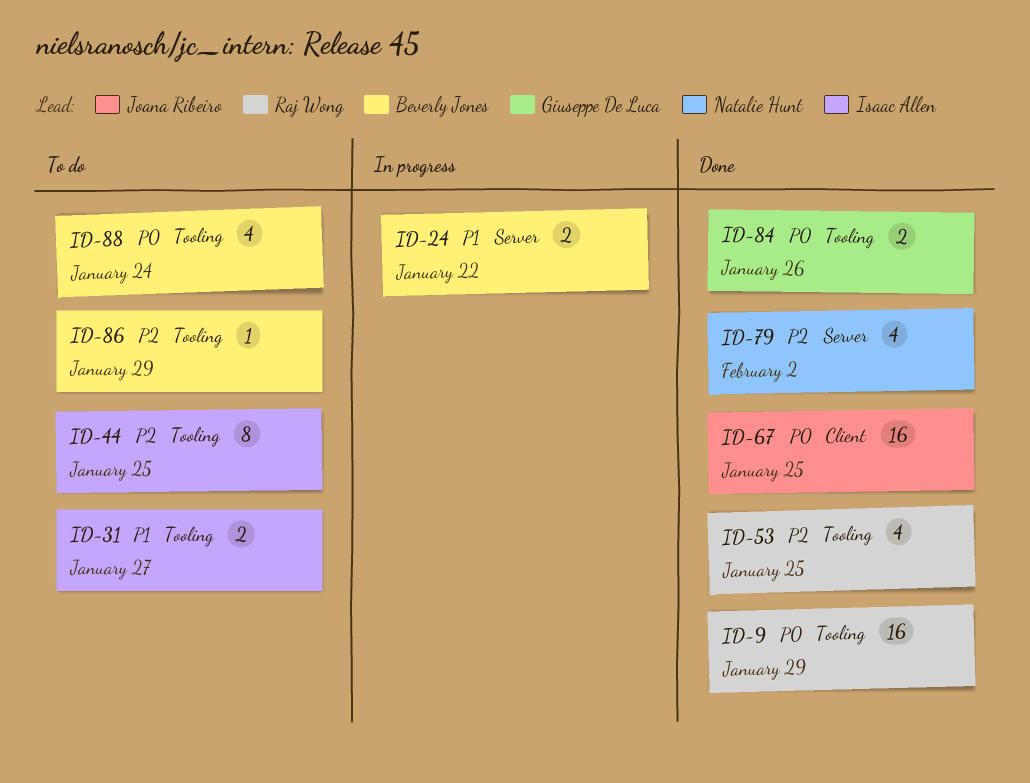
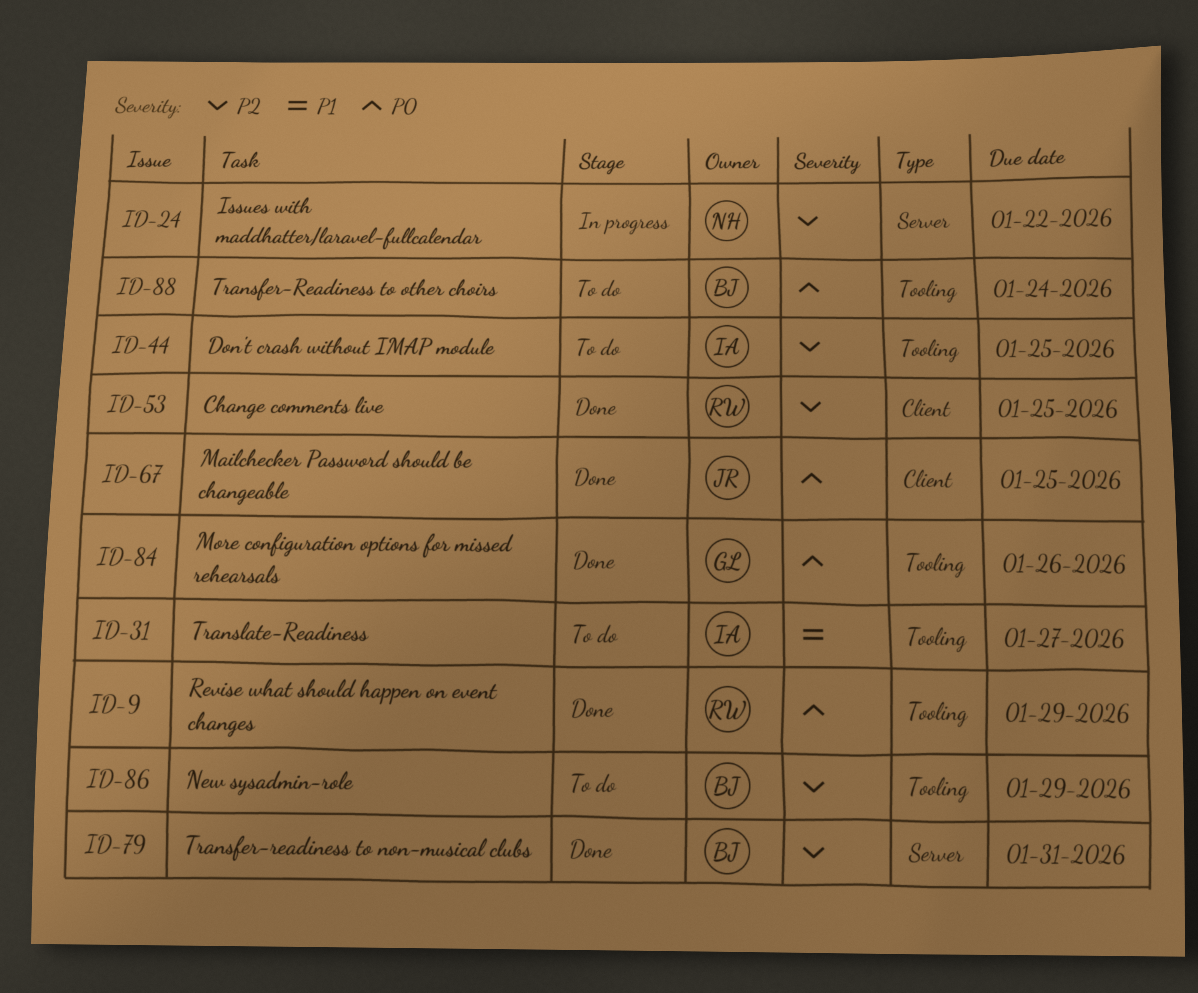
ID-24, owner: Beverly Jones -> Natalie Hunt
ID-24, priority: P1 -> P2
ID-53, label: Tooling -> Client
ID-79, owner: Natalie Hunt -> Beverly Jones
ID-79, due: Feb 2 -> Jan 31

